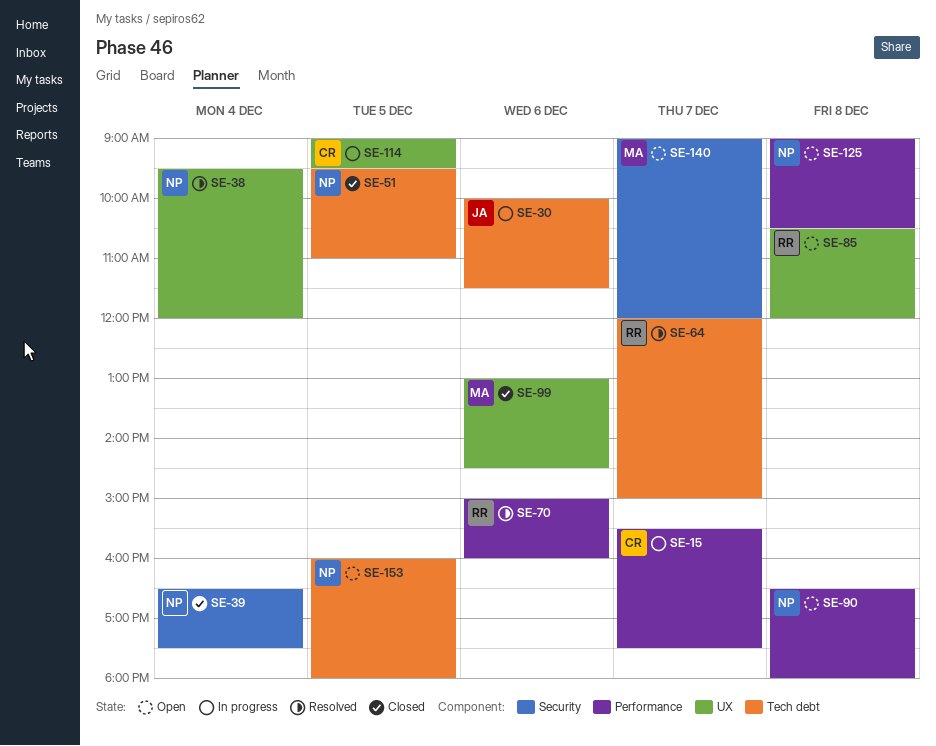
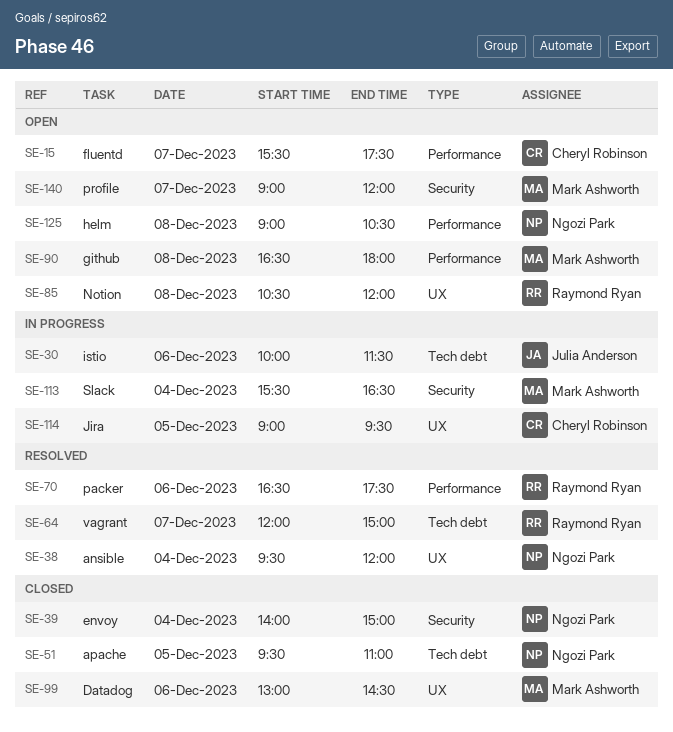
SE-15, status: In progress -> Open
SE-39, begins: 16:30 -> 14:00
SE-39, ends: 17:30 -> 15:00
SE-70, begins: 15:00 -> 16:30
SE-70, ends: 16:00 -> 17:30
SE-90, owner: Ngozi Park -> Mark Ashworth
SE-113: none -> present
SE-153: present -> none

